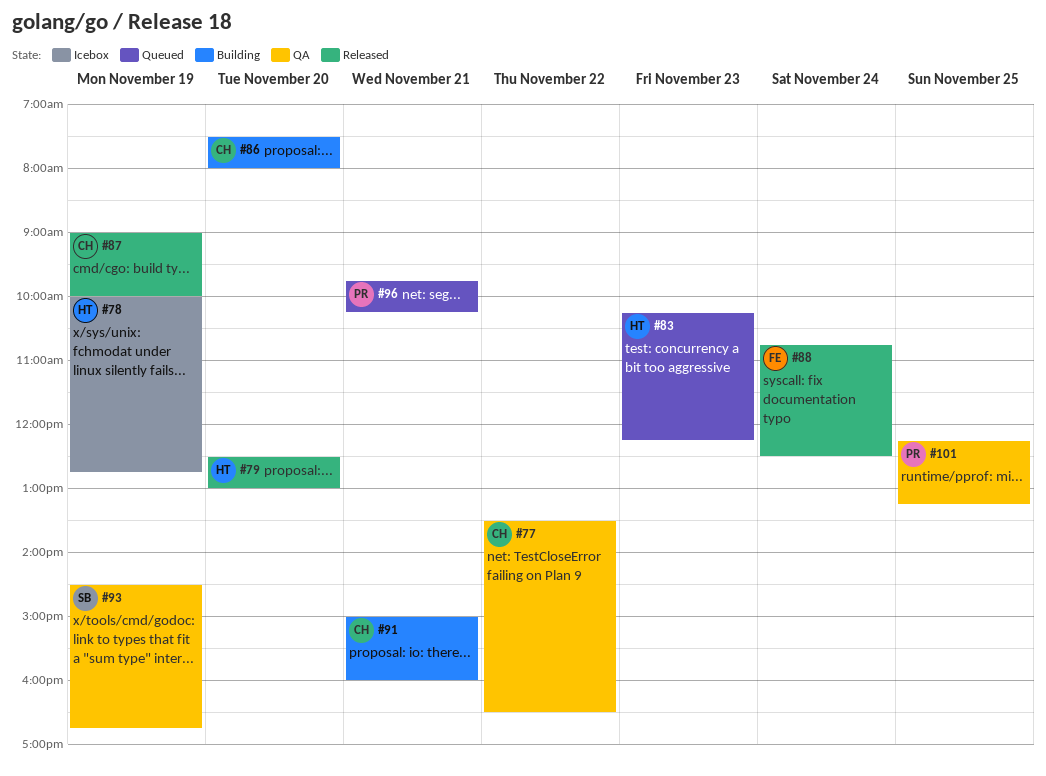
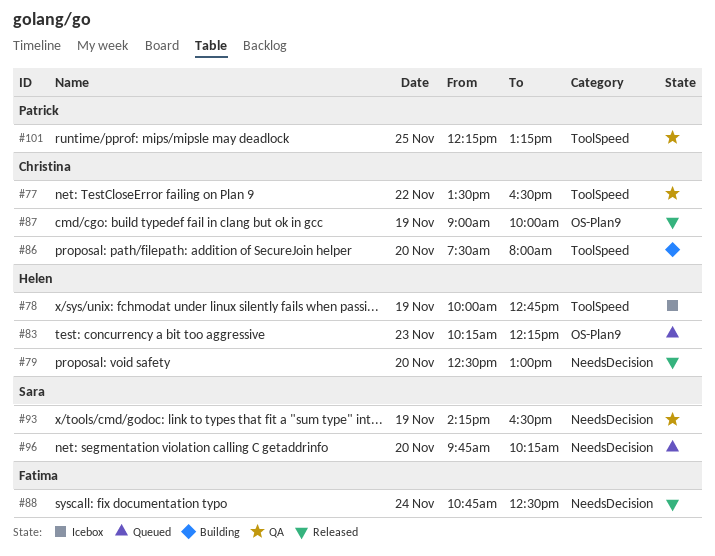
#91: present -> none
#93, begins: 14:30 -> 14:15
#93, ends: 16:45 -> 16:30
#96, owner: Patrick -> Sara
#96, day: Nov 21 -> Nov 20

